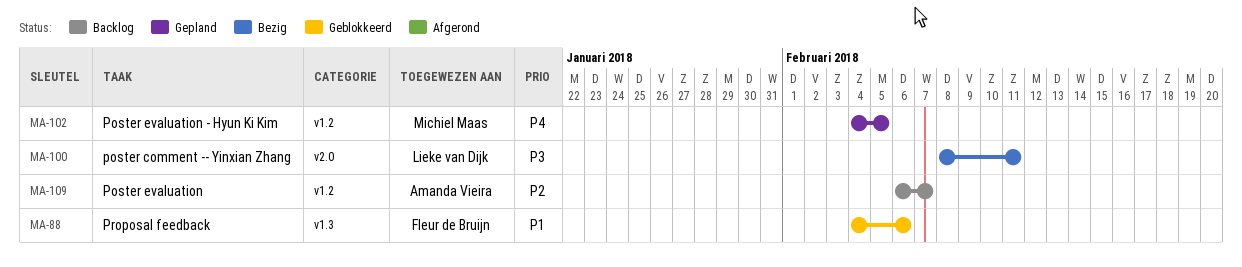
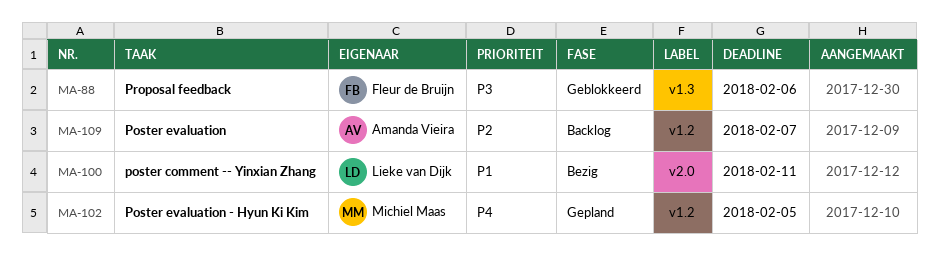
MA-88, priority: P1 -> P3
MA-100, priority: P3 -> P1

